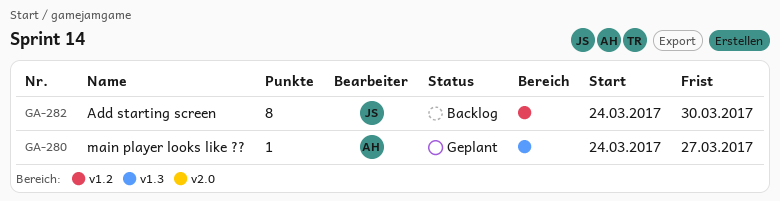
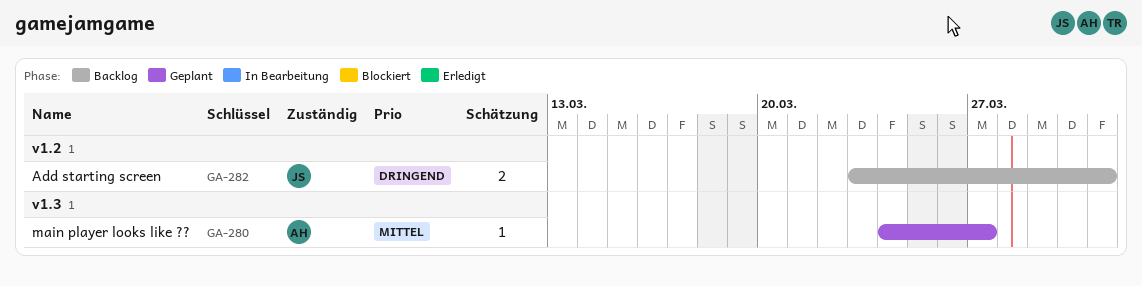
GA-282, estimate: 8 -> 2
GA-282, start: Mar 24 -> Mar 23
GA-282, due: Mar 30 -> Mar 31

